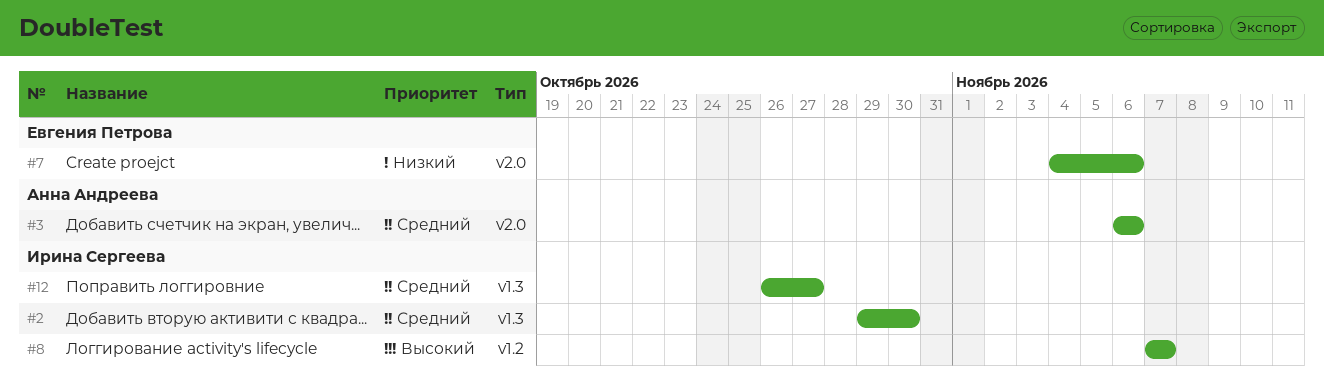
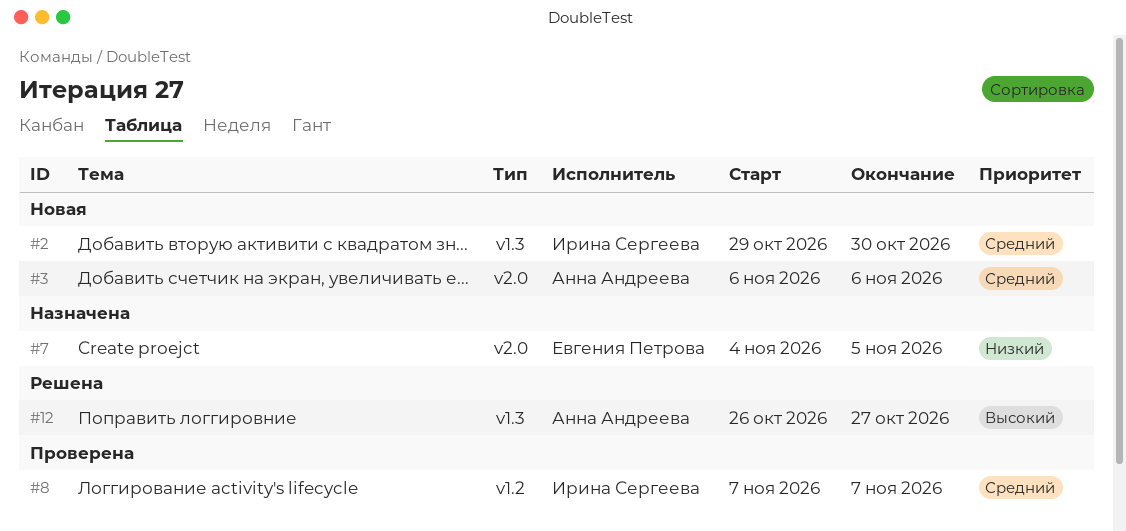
#7, due: Nov 6 -> Nov 5
#8, priority: Высокий -> Средний
#12, owner: Ирина Сергеева -> Анна Андреева
#12, priority: Средний -> Высокий

